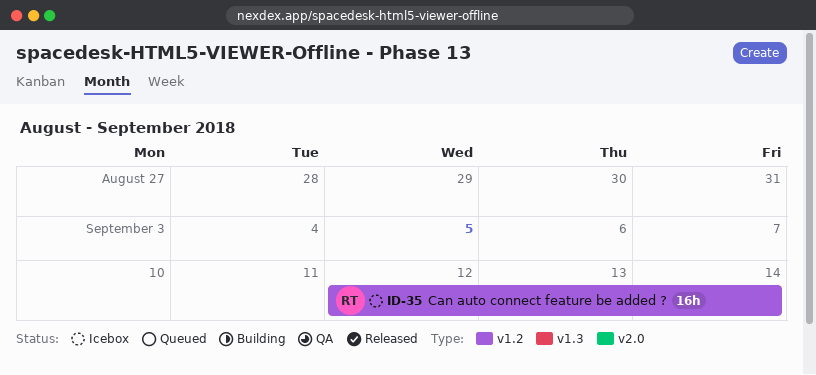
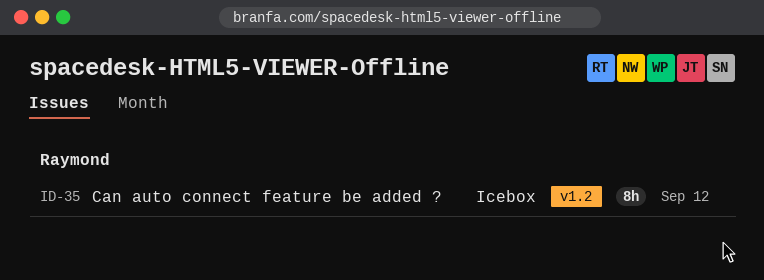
ID-35, estimate: 16h -> 8h
ID-35, due: Sep 14 -> Sep 12

